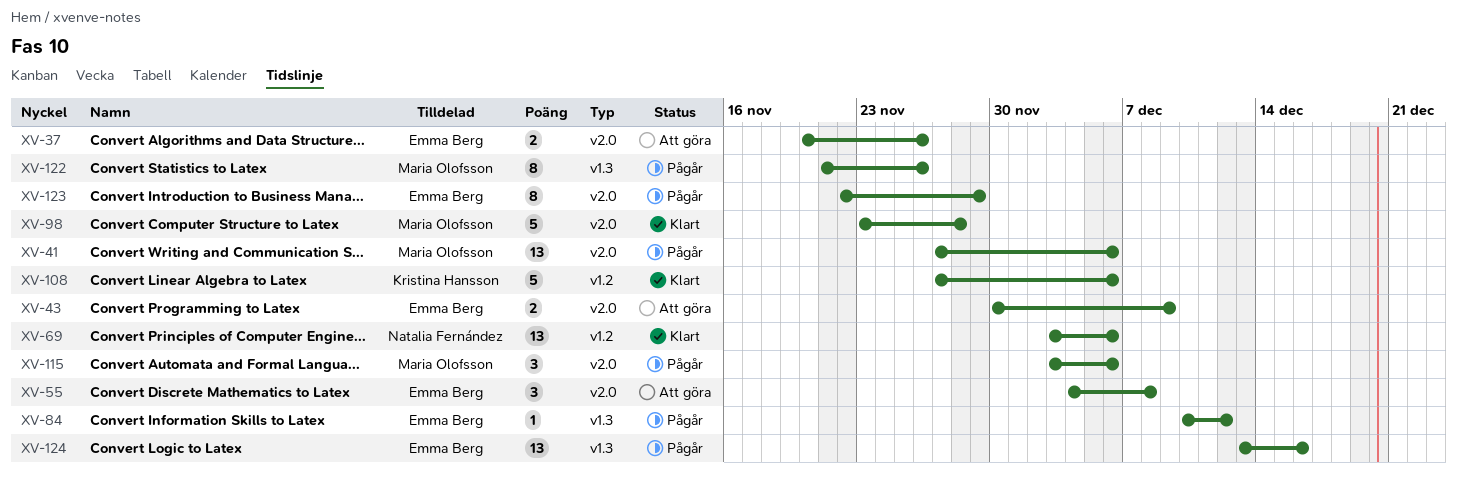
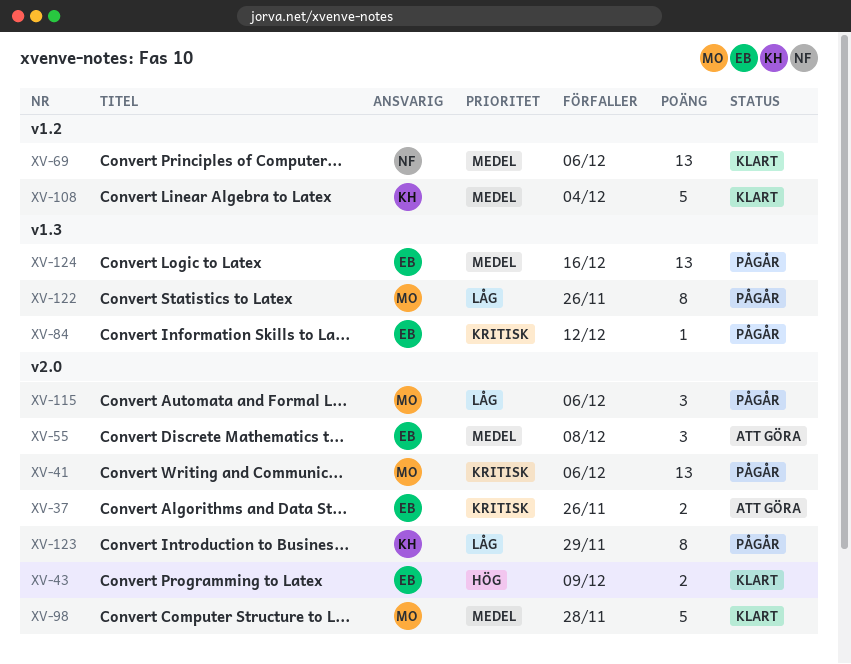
XV-43, status: Att göra -> Klart
XV-108, due: Dec 6 -> Dec 4
XV-123, owner: Emma Berg -> Kristina Hansson

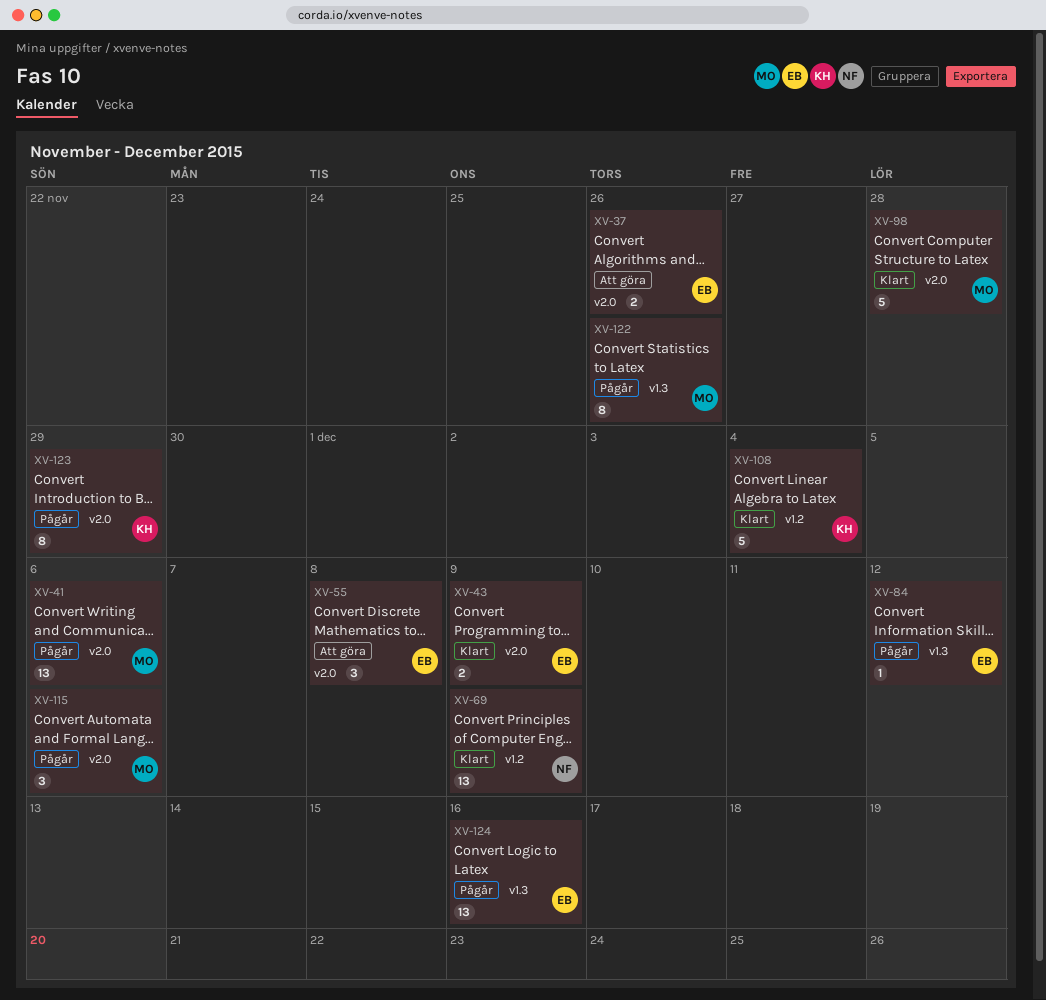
XV-69, due: Dec 6 -> Dec 9

